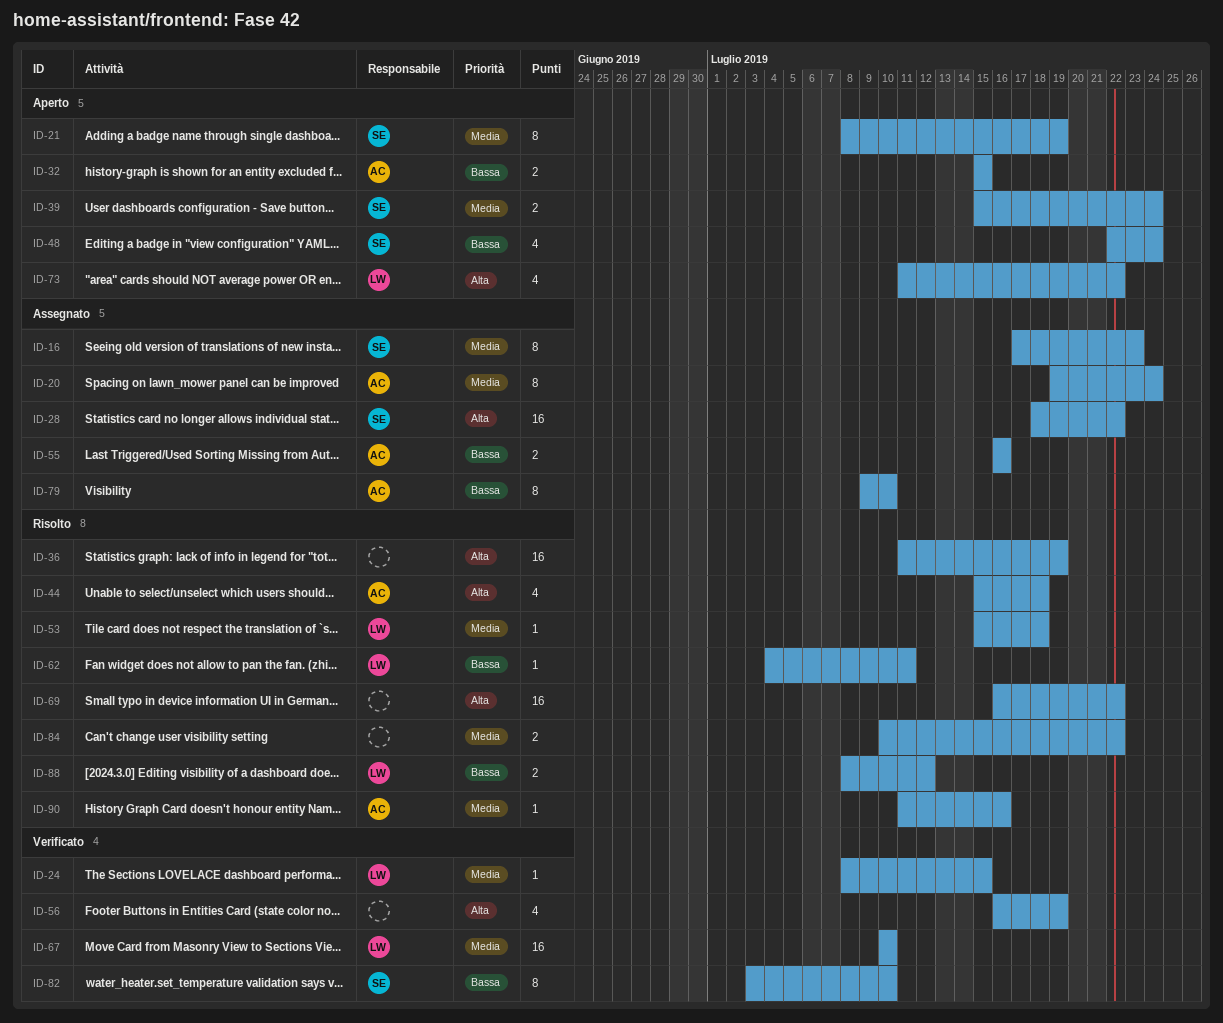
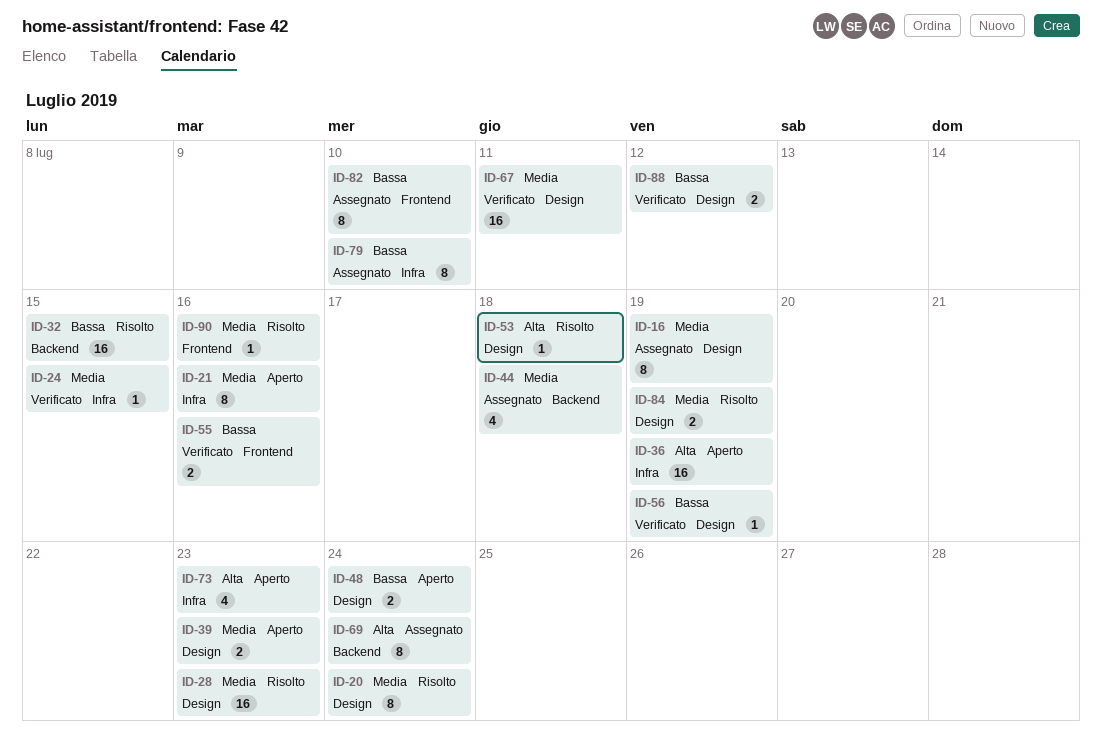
ID-16, due: Jul 23 -> Jul 19
ID-20, status: Assegnato -> Risolto
ID-21, due: Jul 19 -> Jul 16
ID-28, status: Assegnato -> Risolto
ID-28, priority: Alta -> Media
ID-28, due: Jul 22 -> Jul 23
ID-32, status: Aperto -> Risolto
ID-32, estimate: 2 -> 16
ID-36, status: Risolto -> Aperto
ID-39, due: Jul 24 -> Jul 23
ID-44, status: Risolto -> Assegnato
ID-44, priority: Alta -> Media
ID-48, estimate: 4 -> 2
ID-53, priority: Media -> Alta
ID-55, status: Assegnato -> Verificato
ID-56, priority: Alta -> Bassa
ID-56, estimate: 4 -> 1
ID-62: present -> none
ID-67, due: Jul 10 -> Jul 11
ID-69, status: Risolto -> Assegnato
ID-69, estimate: 16 -> 8
ID-69, due: Jul 22 -> Jul 24
ID-73, due: Jul 22 -> Jul 23
ID-82, status: Verificato -> Assegnato
ID-84, due: Jul 22 -> Jul 19
ID-88, status: Risolto -> Verificato

